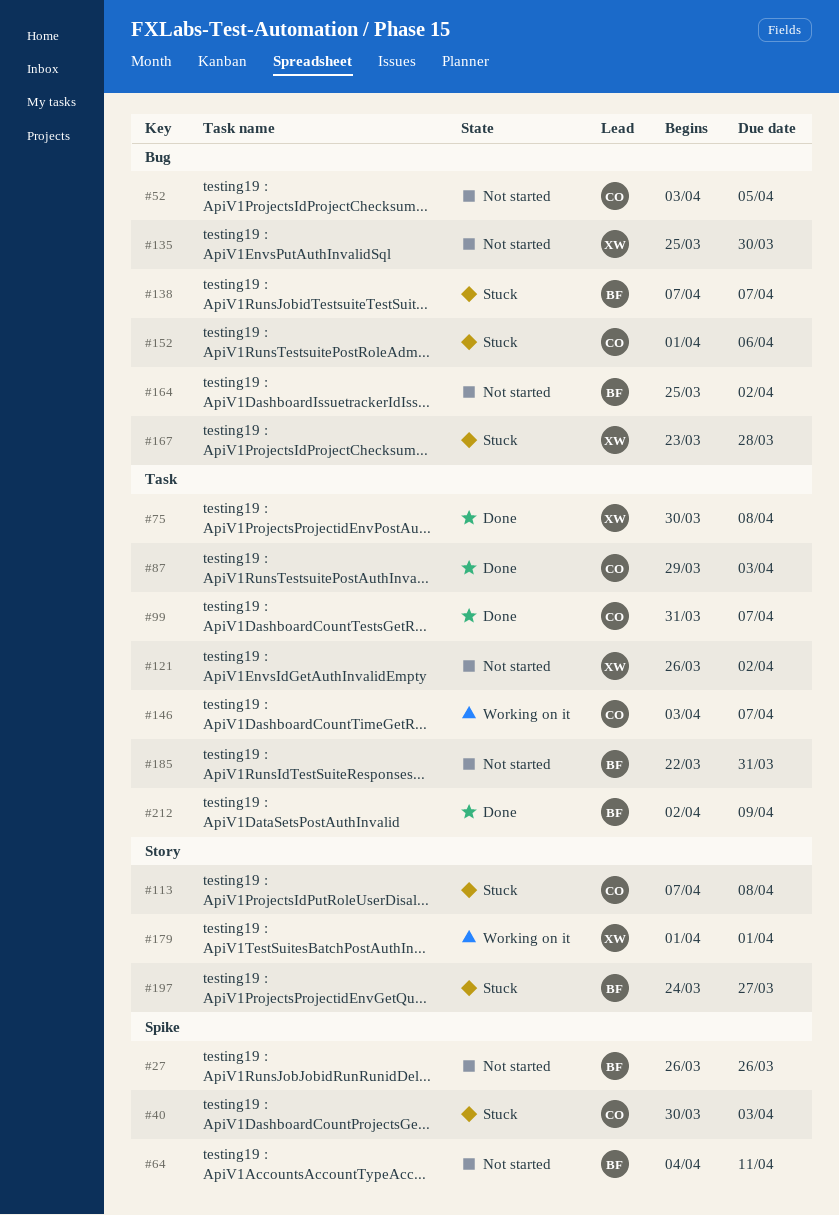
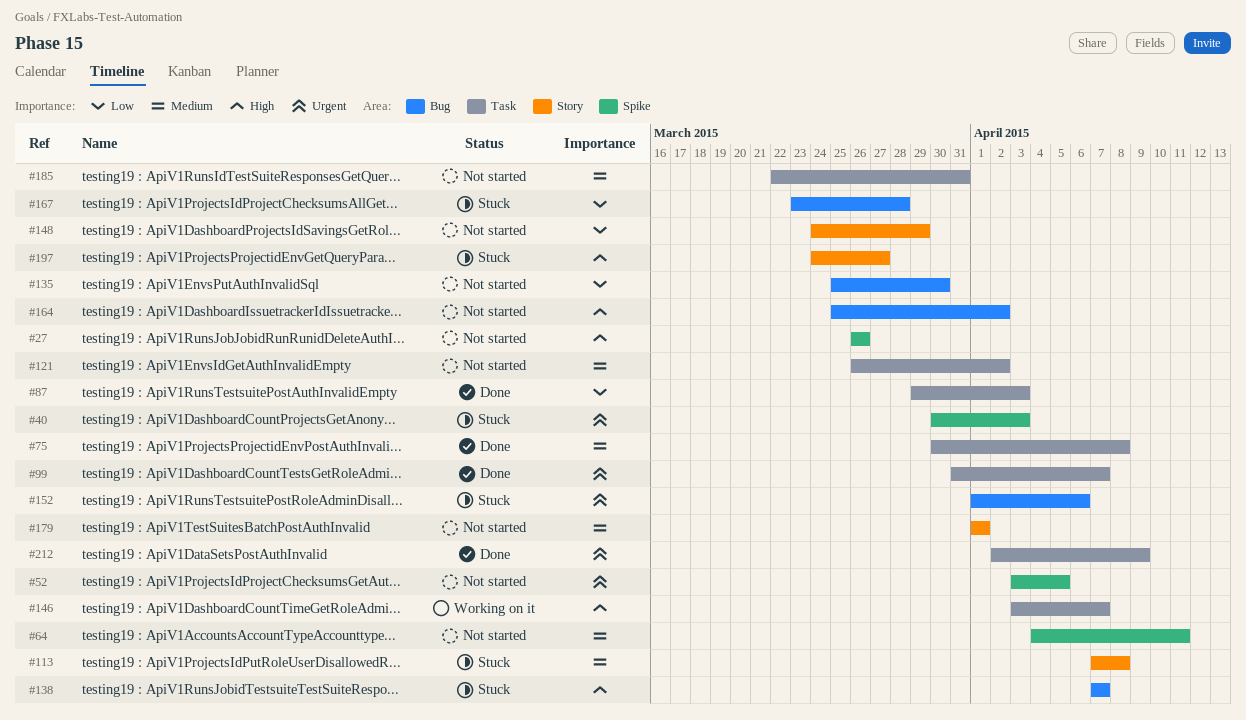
#52, label: Bug -> Spike
#148: none -> present
#179, status: Working on it -> Not started

